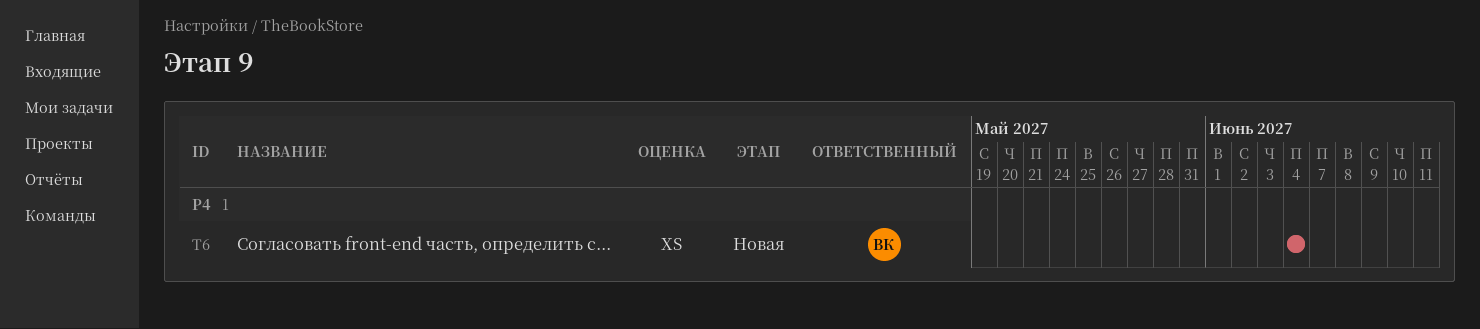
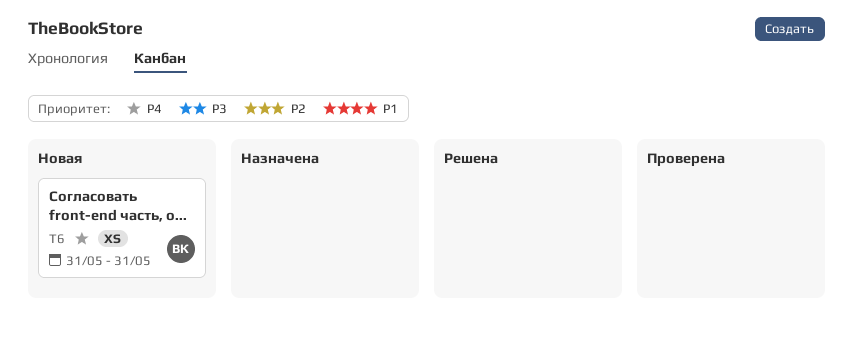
T6, start: Jun 4 -> May 31
T6, due: Jun 4 -> May 31

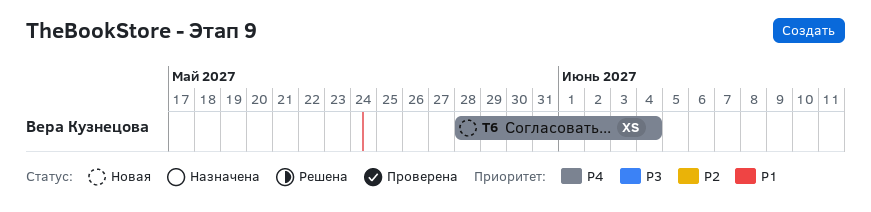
T6, start: May 31 -> May 28
T6, due: May 31 -> Jun 4

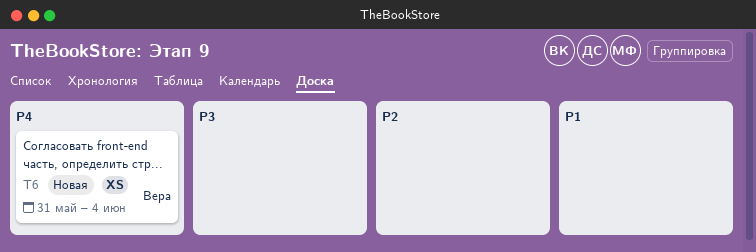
T6, start: May 28 -> May 31

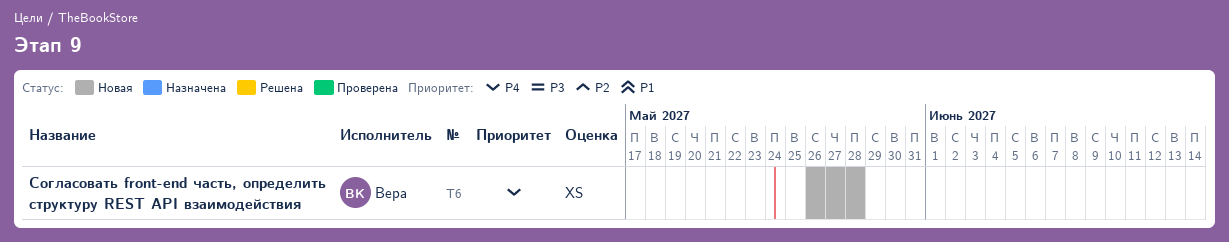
T6, start: May 31 -> May 26
T6, due: Jun 4 -> May 28

